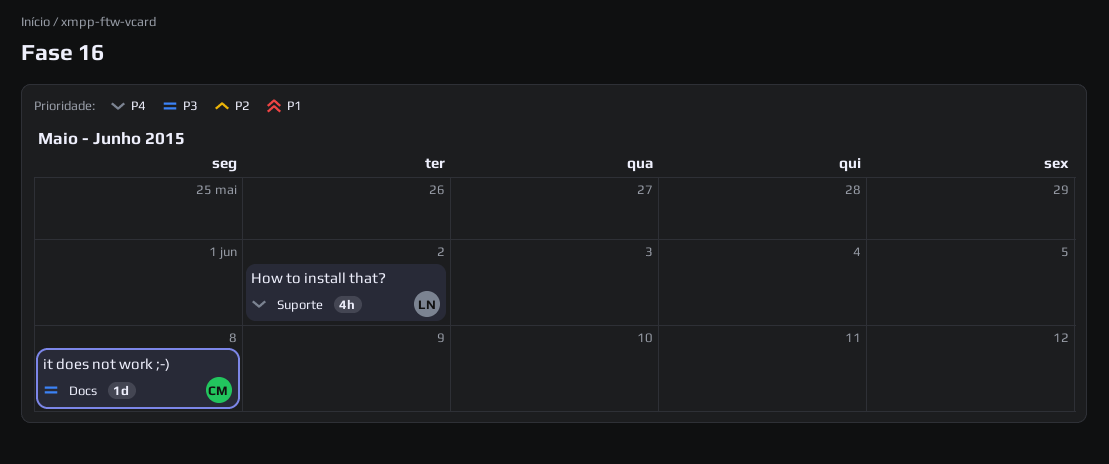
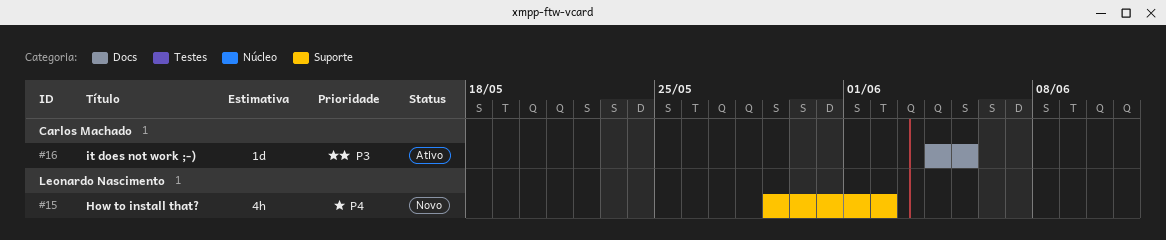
it does not work ;-), due: Jun 8 -> Jun 5

